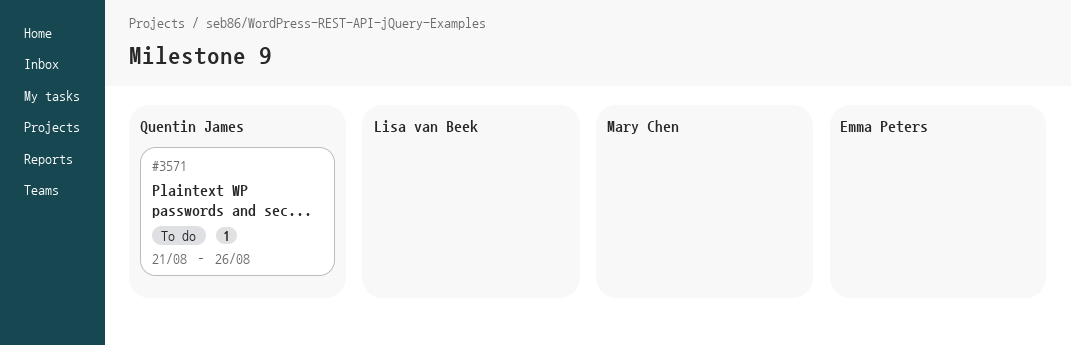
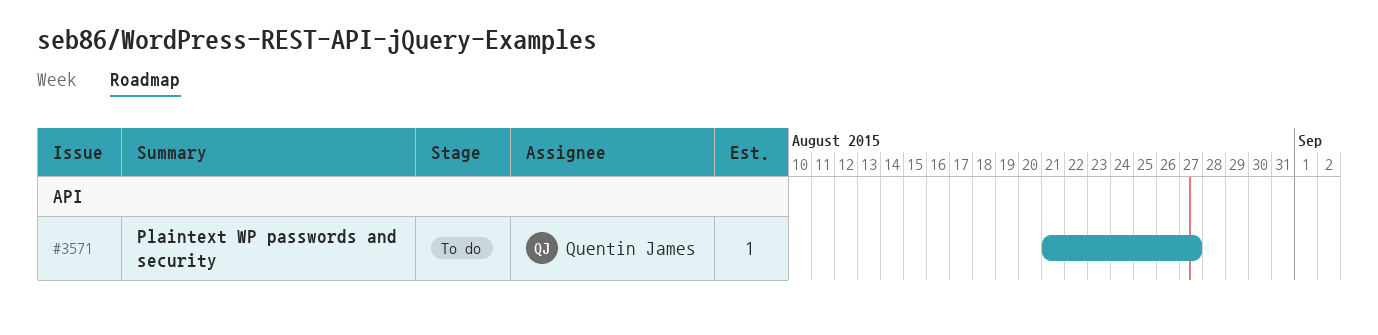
#3571, due: Aug 26 -> Aug 27

